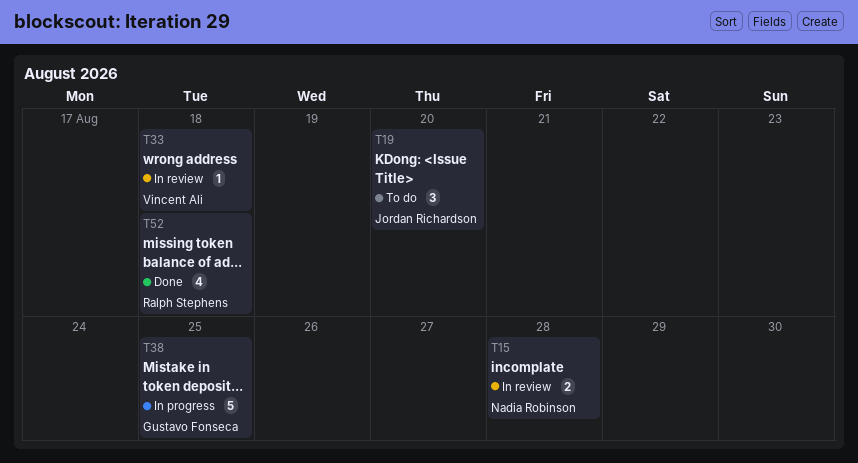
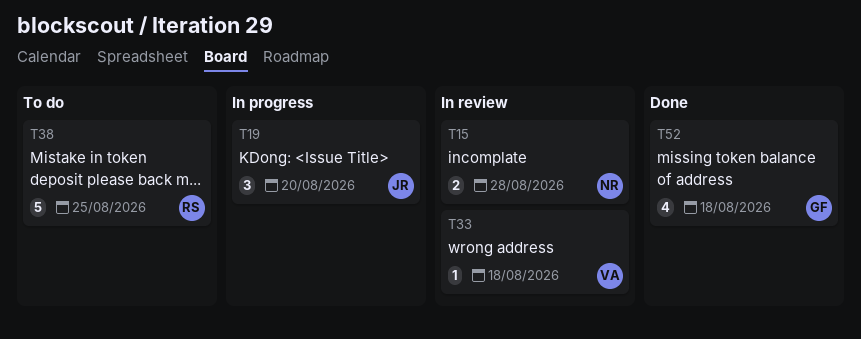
T19, status: To do -> In progress
T38, status: In progress -> To do
T38, owner: Gustavo Fonseca -> Ralph Stephens
T52, owner: Ralph Stephens -> Gustavo Fonseca

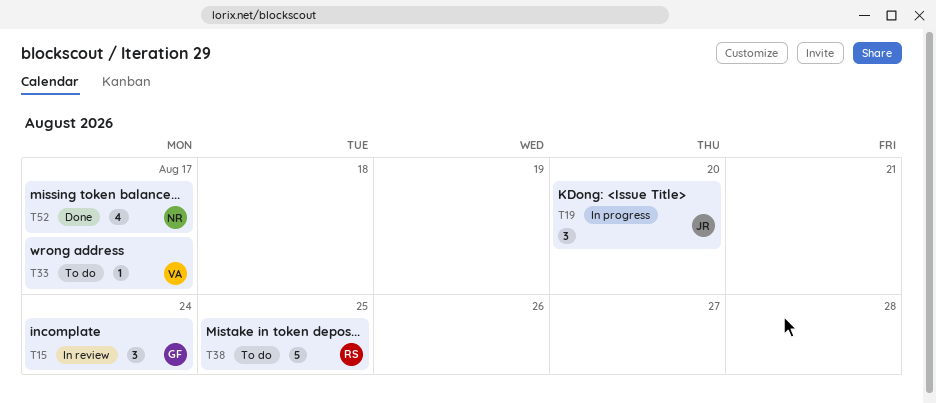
T15, owner: NR -> GF
T15, estimate: 2 -> 3
T15, due: Aug 28 -> Aug 24
T33, status: In review -> To do
T33, due: Aug 18 -> Aug 17
T52, owner: GF -> NR
T52, due: Aug 18 -> Aug 17

